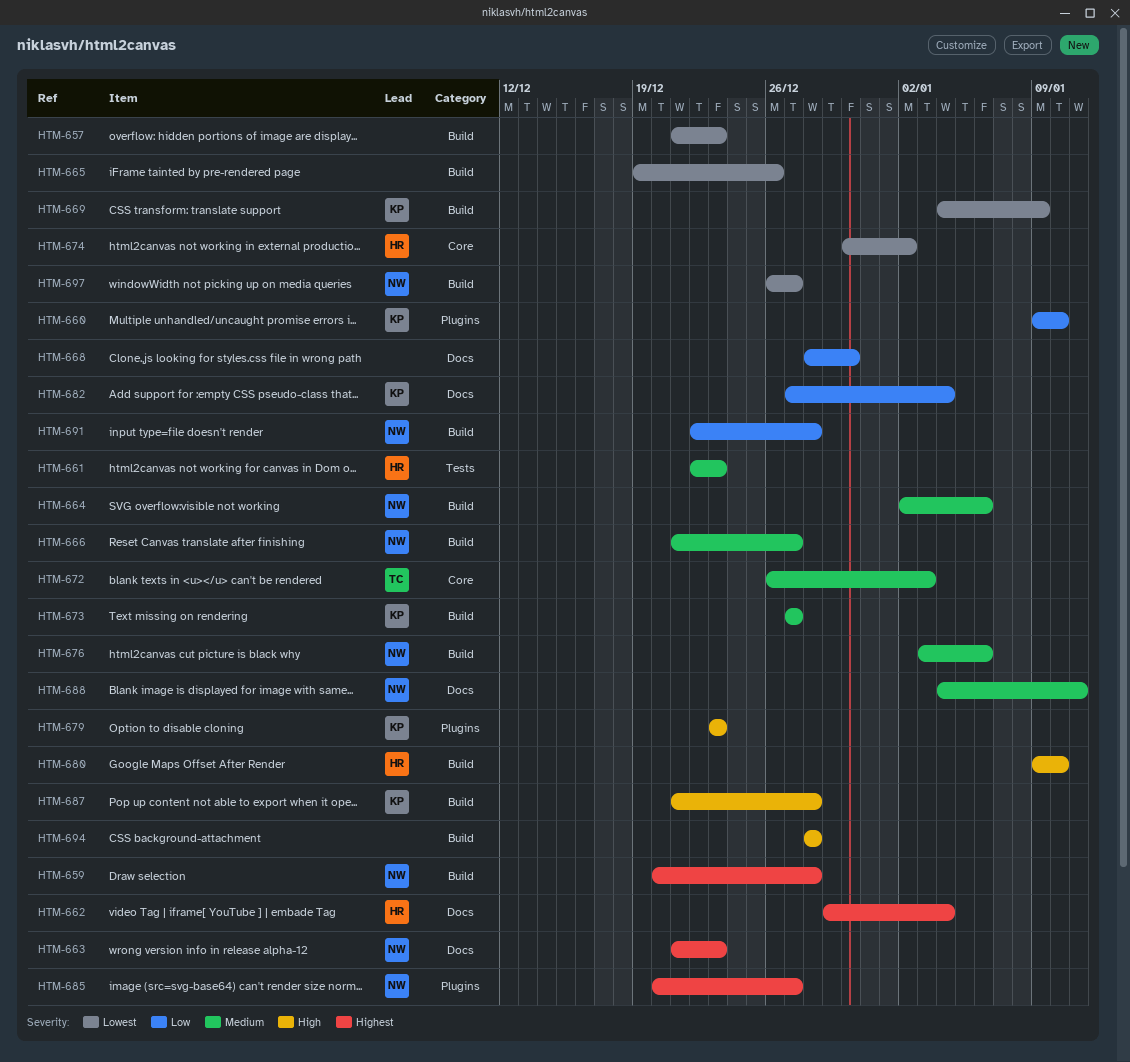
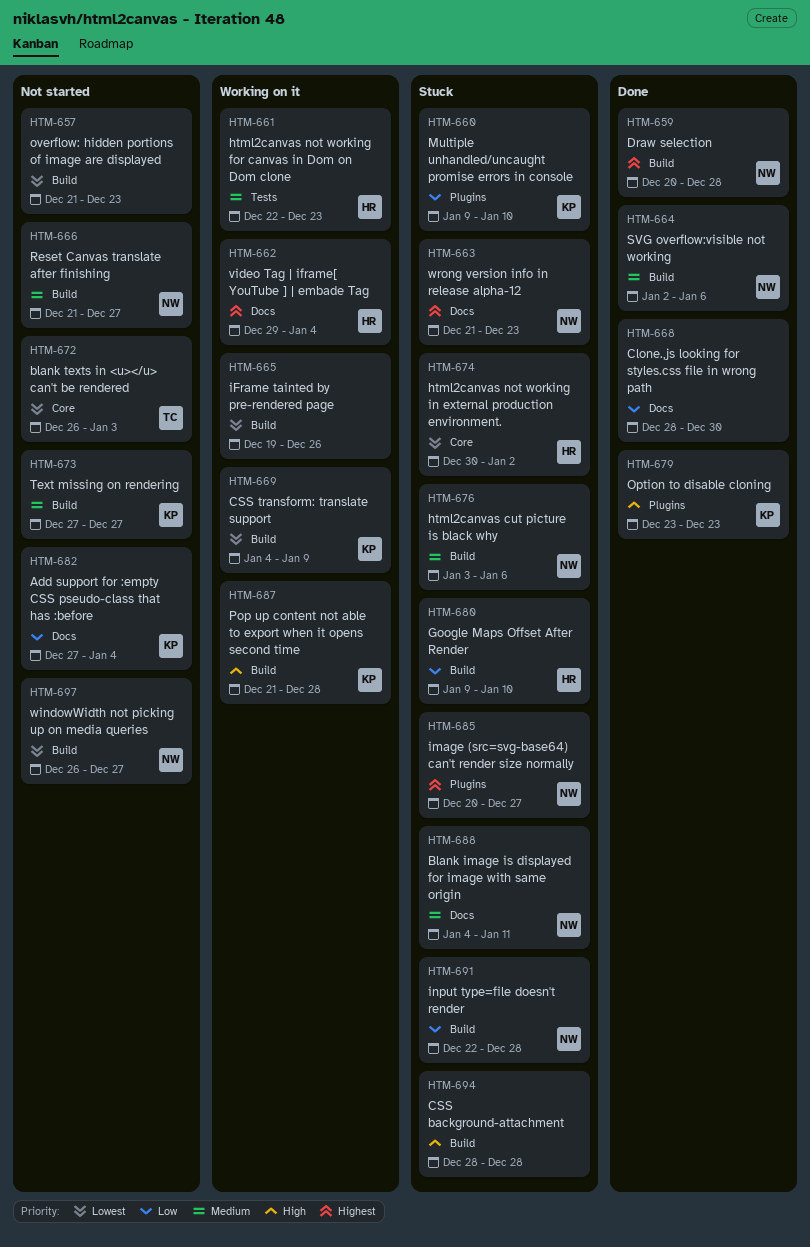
HTM-672, priority: Medium -> Lowest
HTM-680, priority: High -> Low

